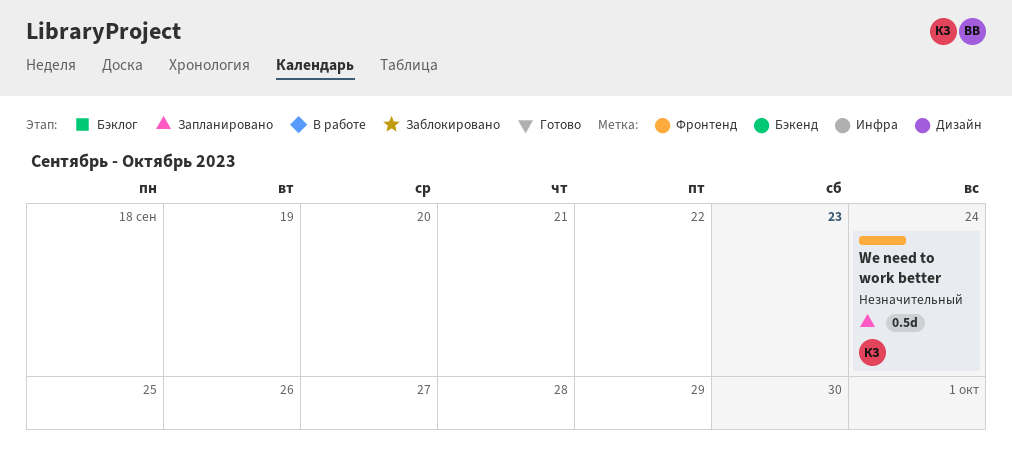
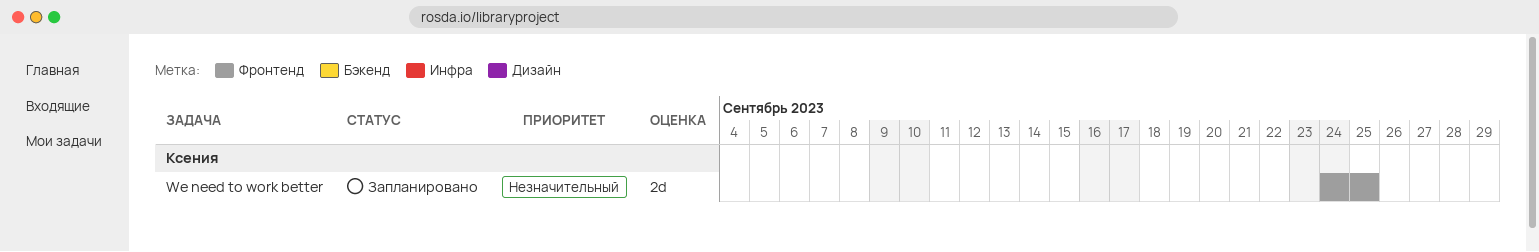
We need to work better, estimate: 0.5d -> 2d
We need to work better, due: Sep 24 -> Sep 25

